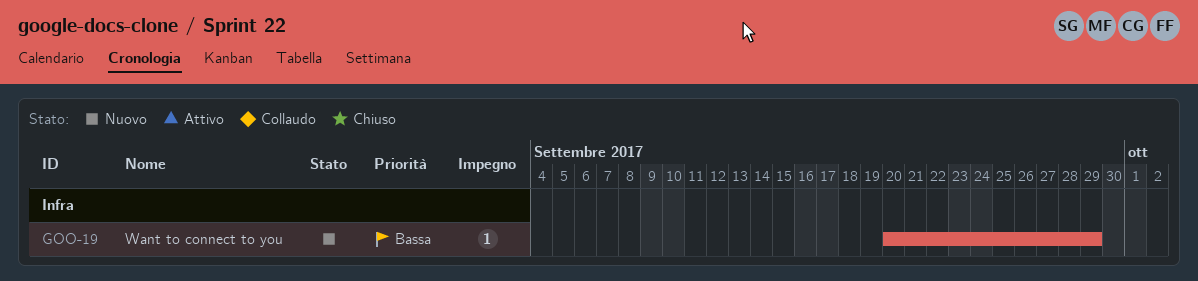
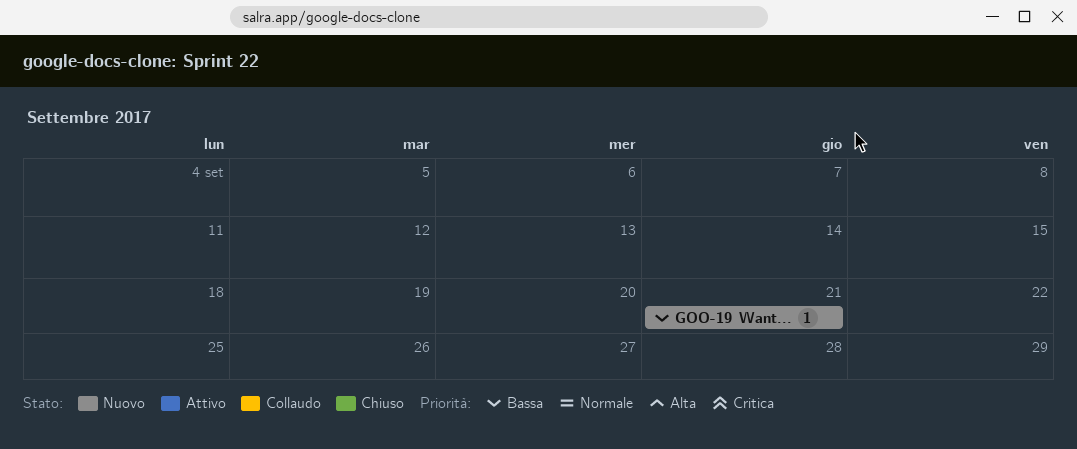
GOO-19, start: Sep 20 -> Sep 21
GOO-19, due: Sep 29 -> Sep 21

